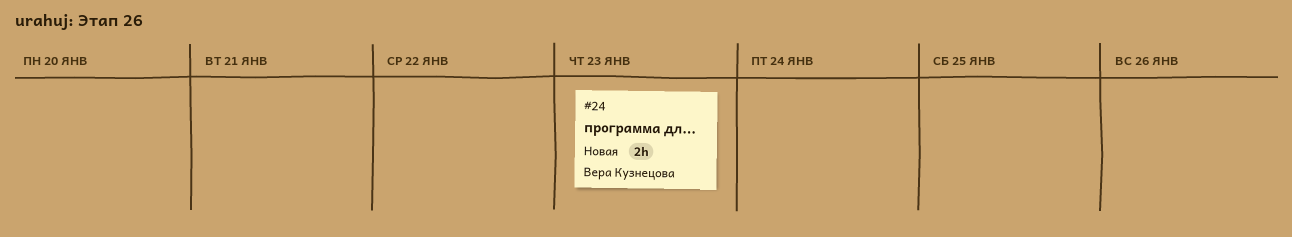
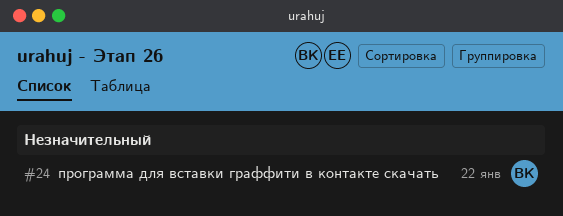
#24, due: Jan 23 -> Jan 22

